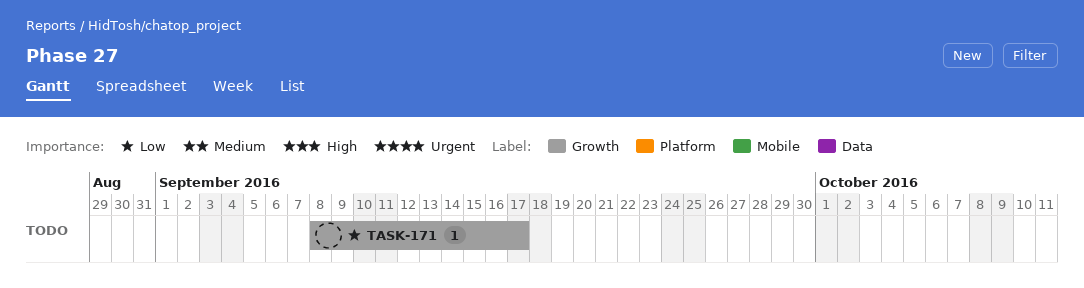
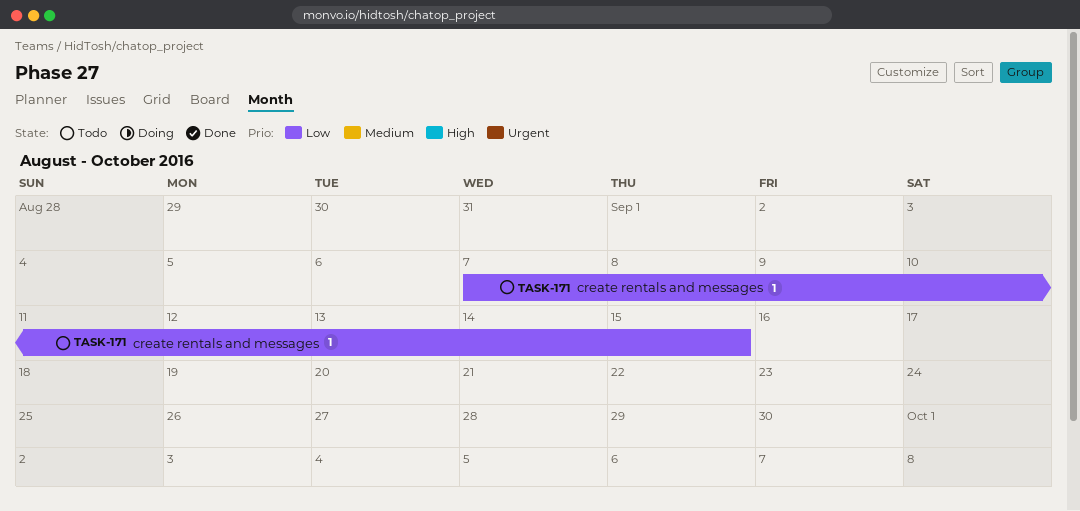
TASK-171, start: Sep 8 -> Sep 7
TASK-171, due: Sep 17 -> Sep 15

